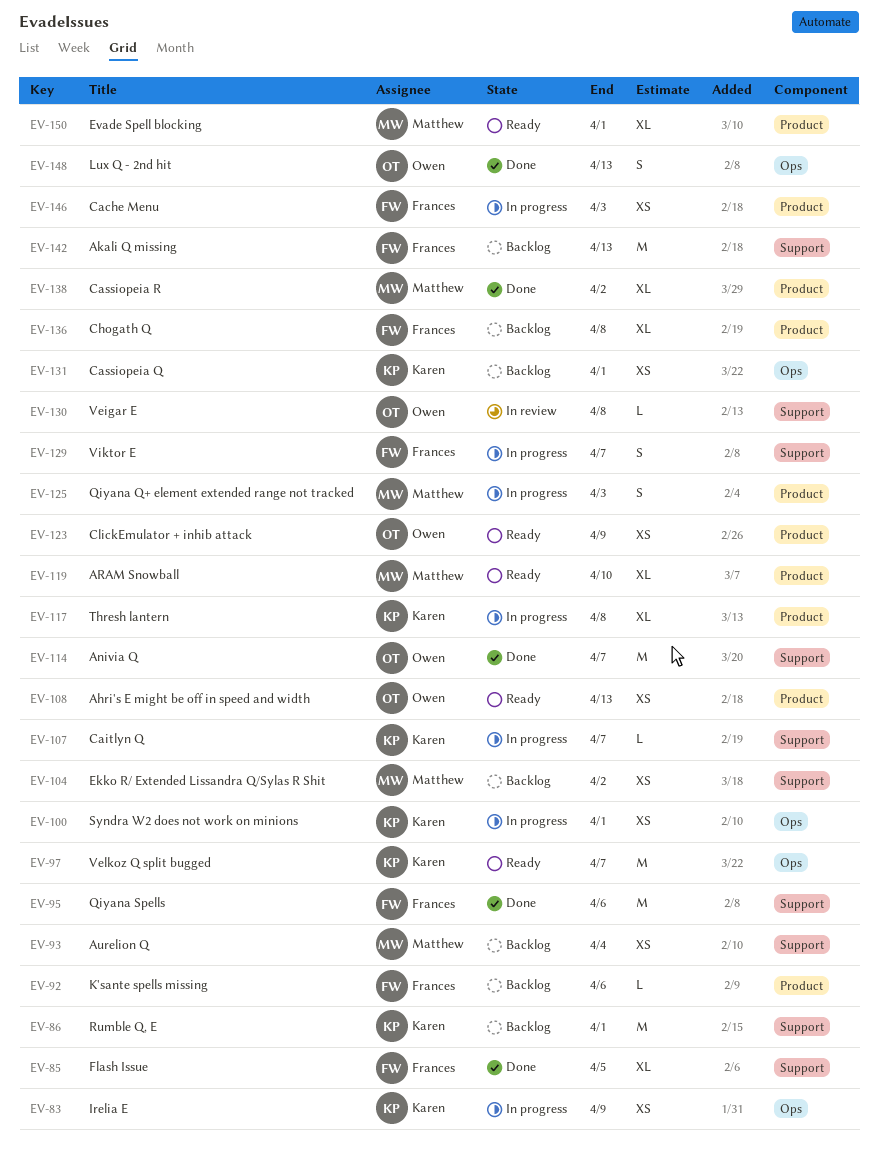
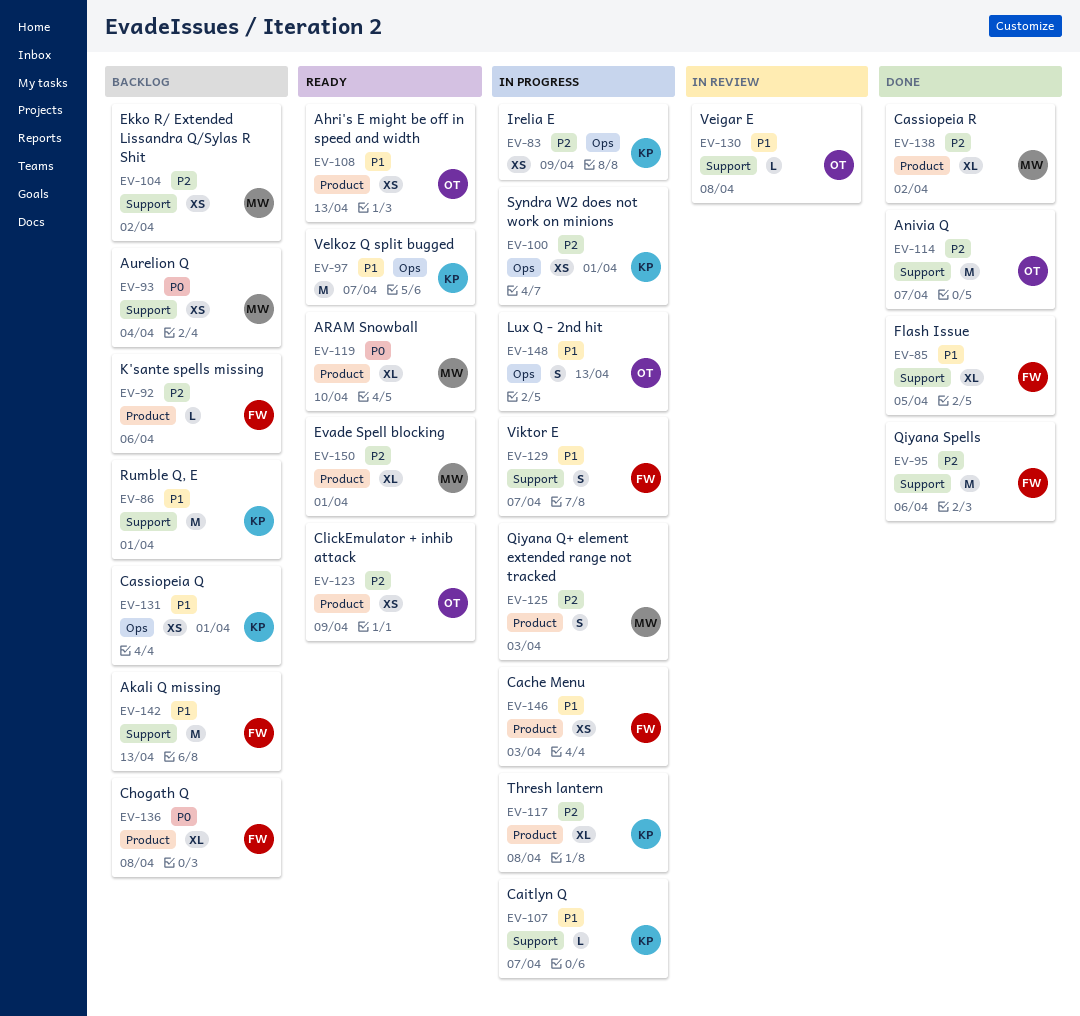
EV-148, status: Done -> In progress

